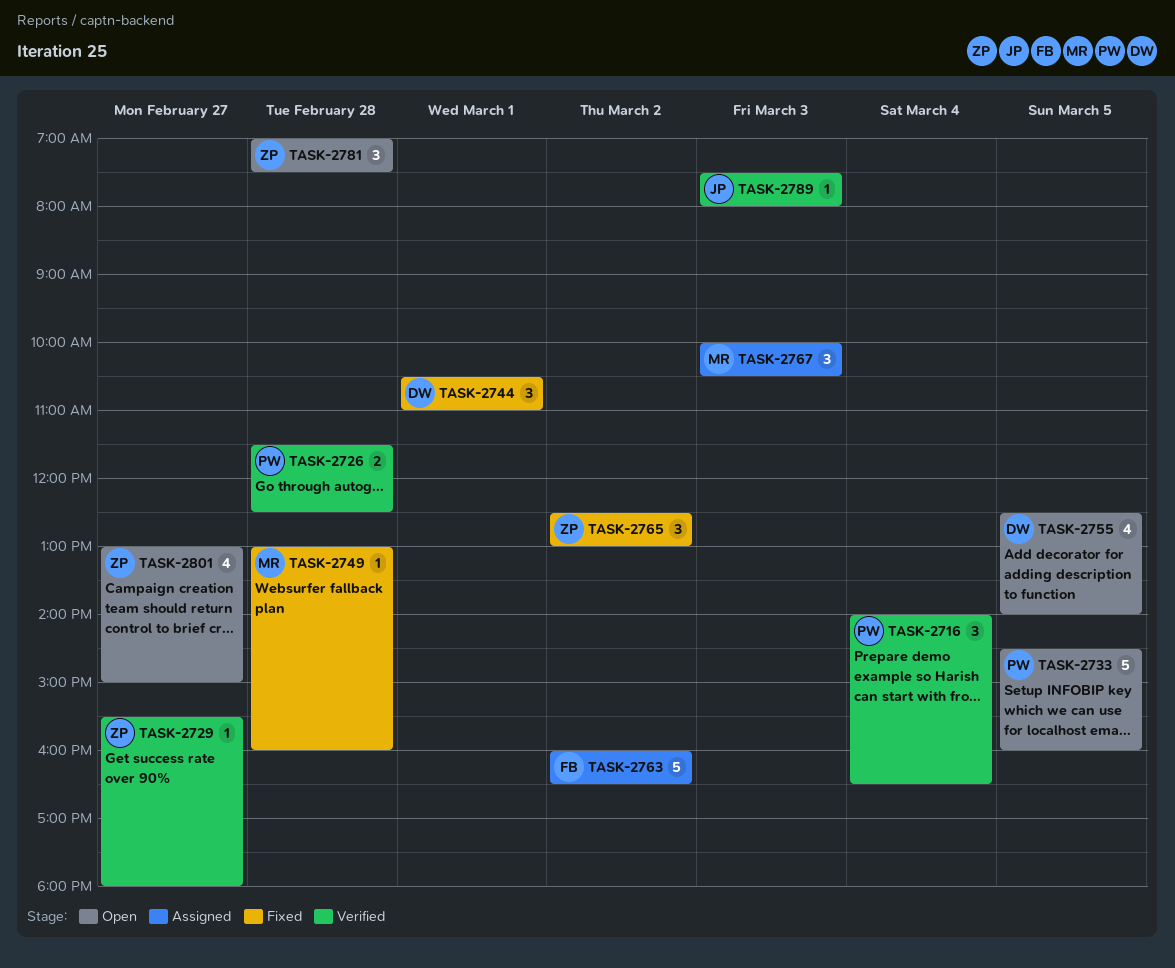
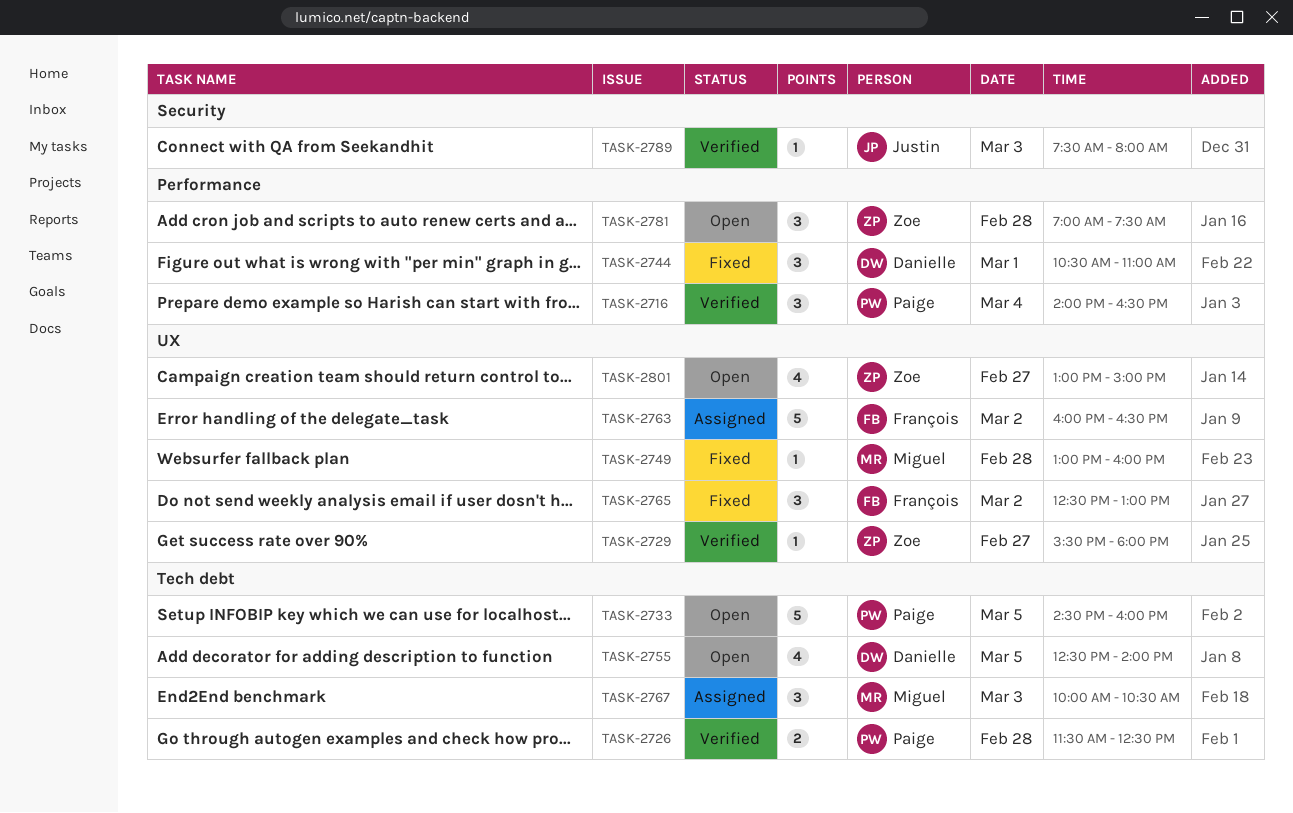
TASK-2765, owner: Zoe -> François

